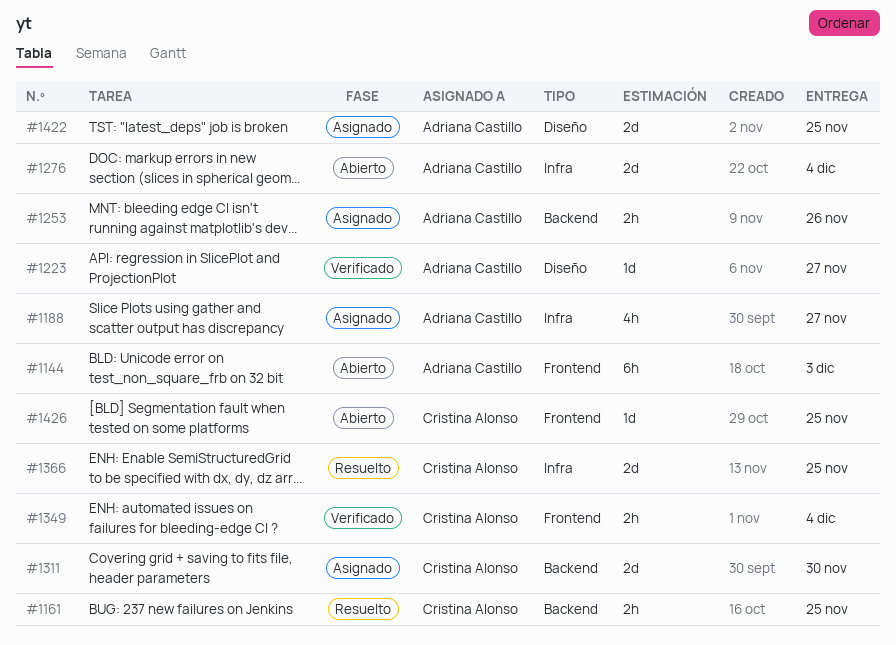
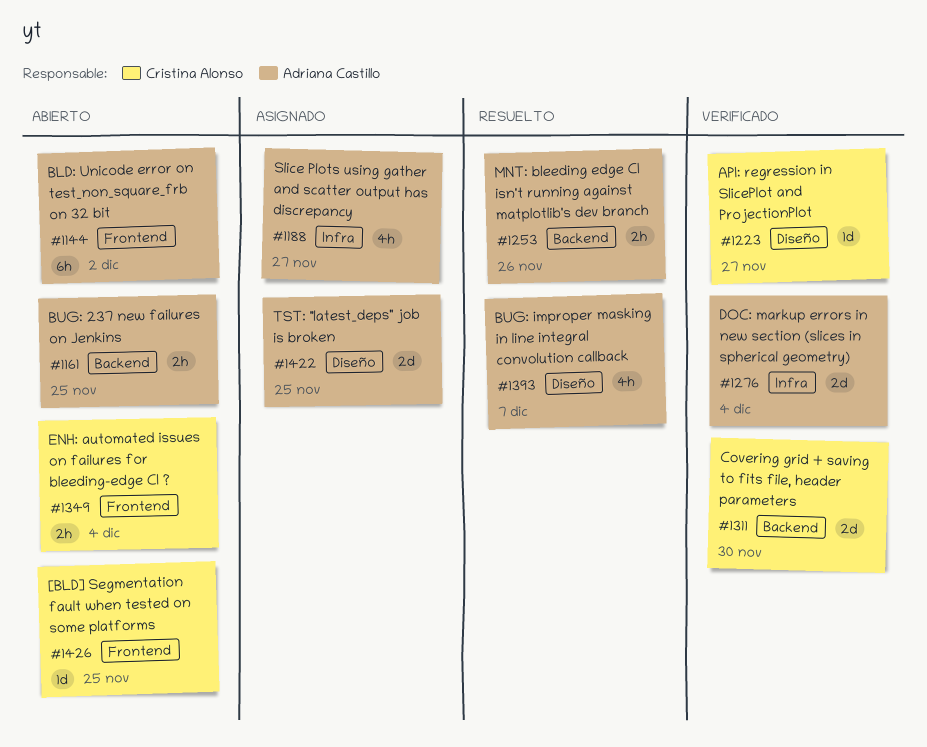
#1144, due: Dec 3 -> Dec 2
#1161, status: Resuelto -> Abierto
#1161, owner: Cristina Alonso -> Adriana Castillo
#1223, owner: Adriana Castillo -> Cristina Alonso
#1253, status: Asignado -> Resuelto
#1276, status: Abierto -> Verificado
#1311, status: Asignado -> Verificado
#1349, status: Verificado -> Abierto
#1366: present -> none
#1393: none -> present

